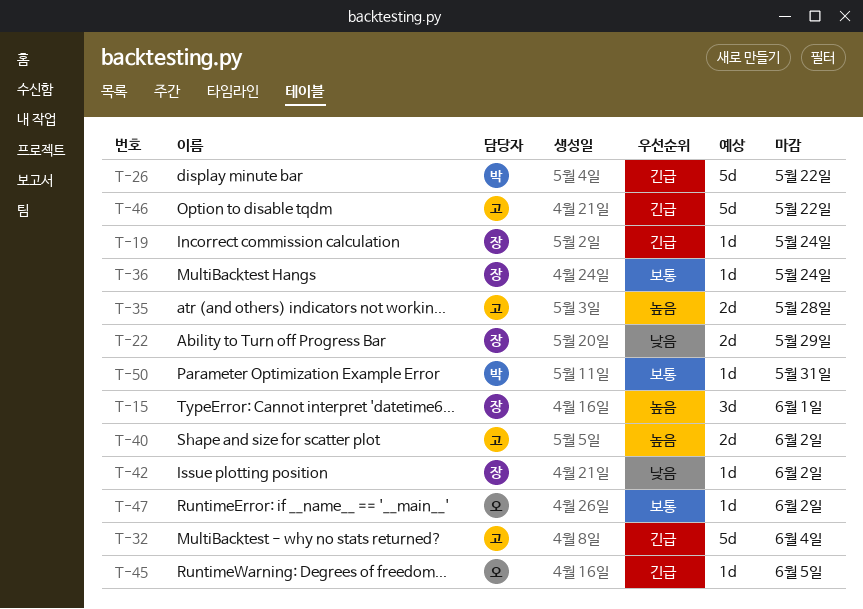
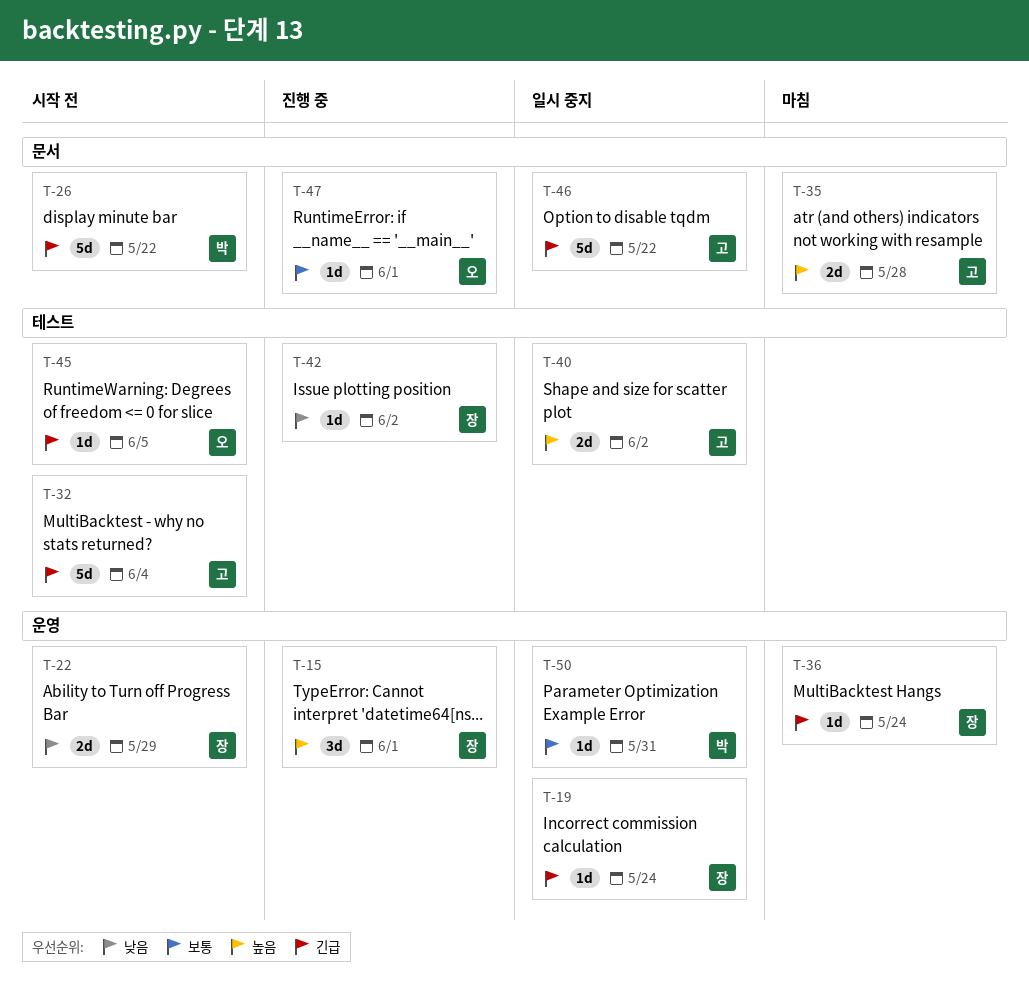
T-36, priority: 보통 -> 긴급
T-47, due: Jun 2 -> Jun 1

